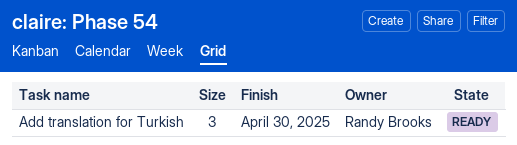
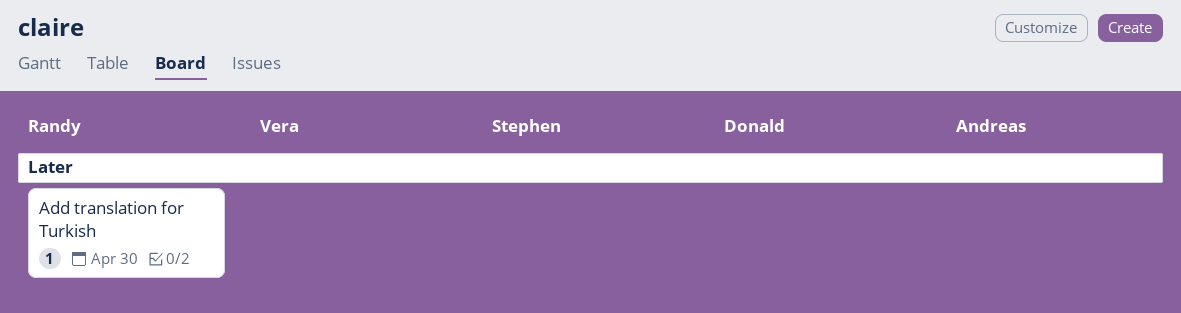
Add translation for Turkish, estimate: 3 -> 1

